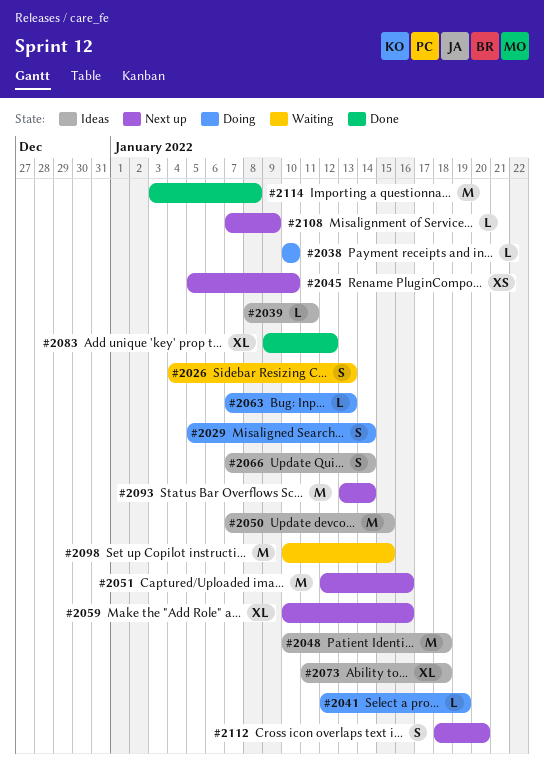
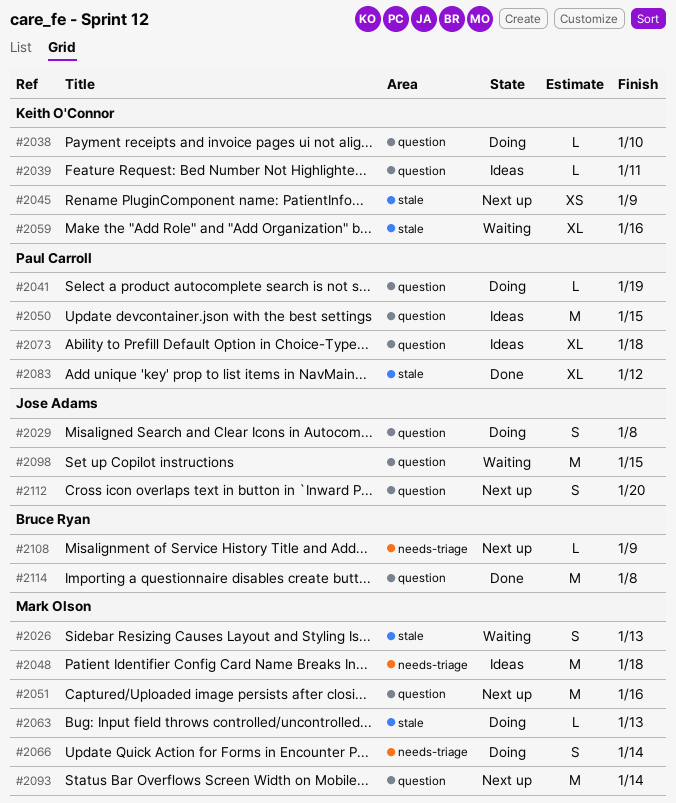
#2029, due: Jan 14 -> Jan 8
#2045, due: Jan 10 -> Jan 9
#2059, status: Next up -> Waiting
#2066, status: Ideas -> Doing

